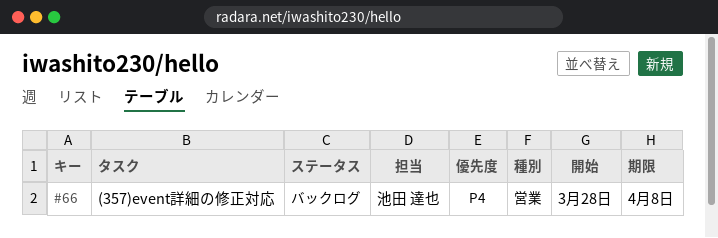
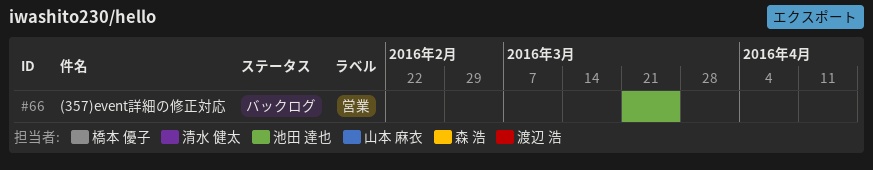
#66, start: Mar 28 -> Mar 21
#66, due: Apr 8 -> Mar 25

